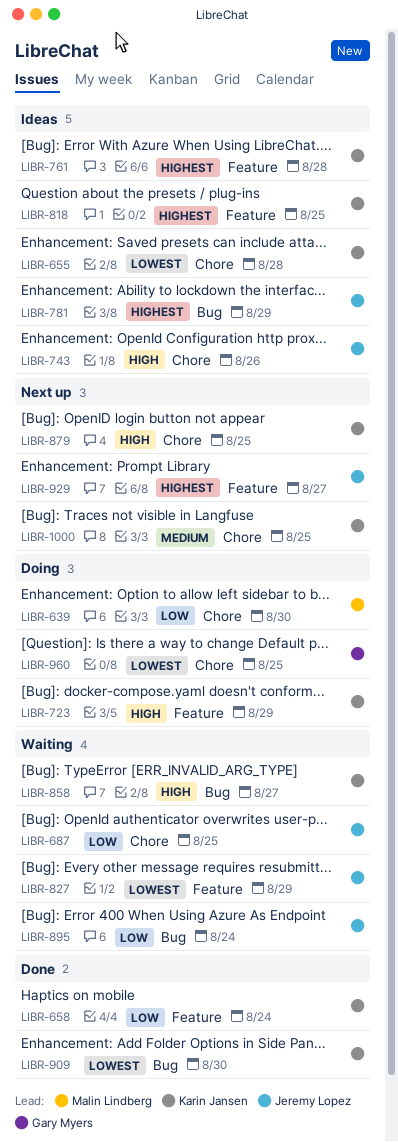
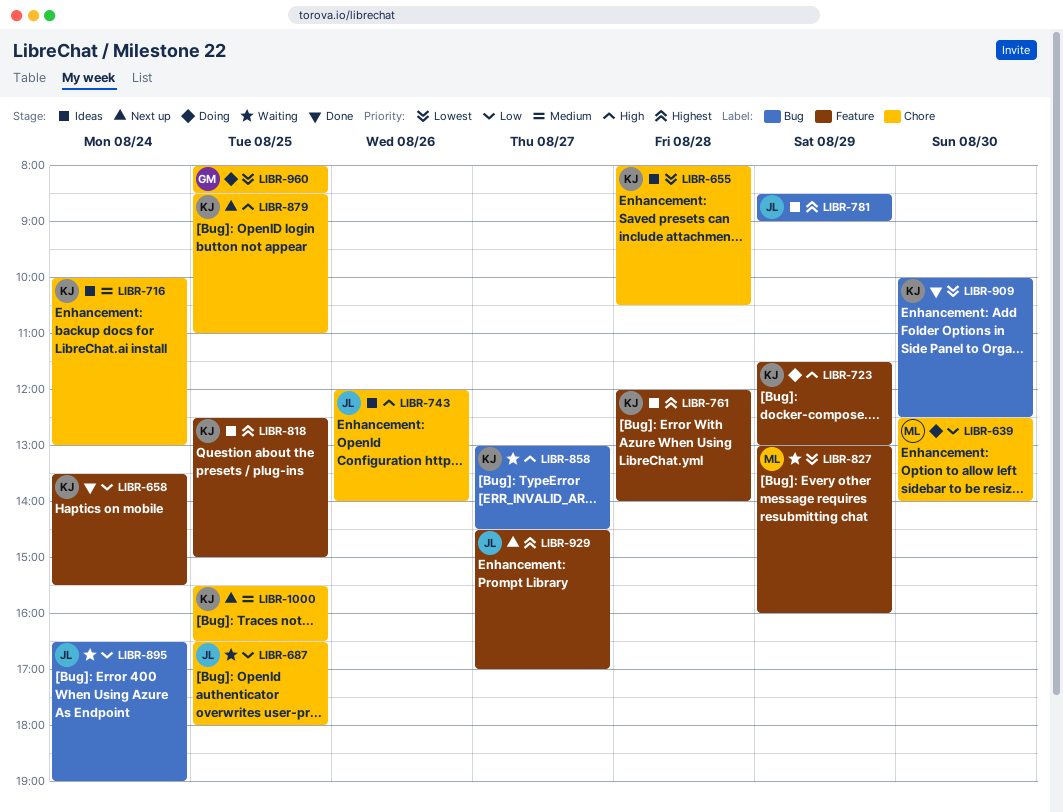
LIBR-716: none -> present
LIBR-827, owner: Jeremy Lopez -> Malin Lindberg

